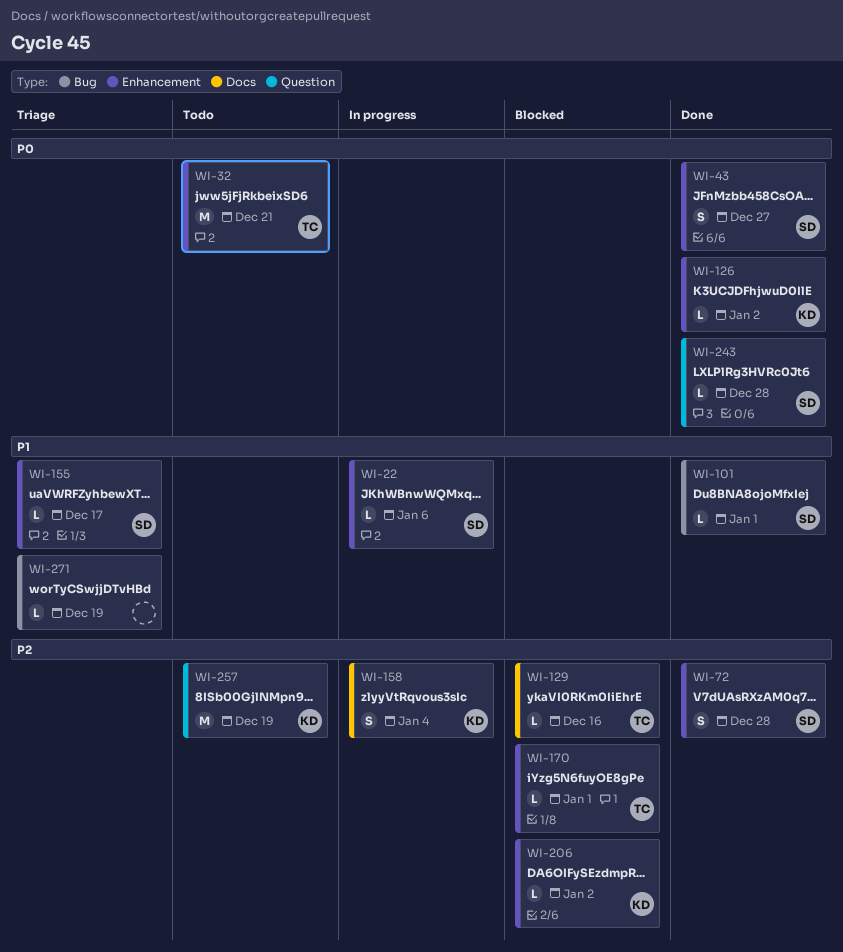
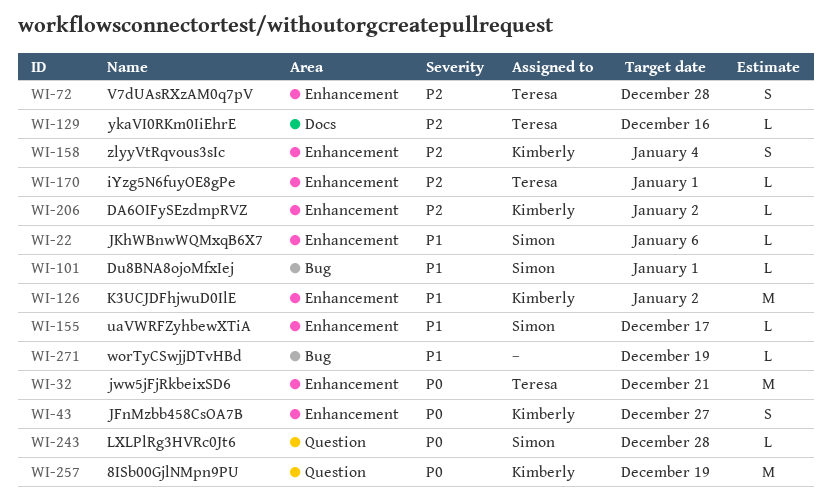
WI-43, owner: Simon -> Kimberly
WI-72, owner: Simon -> Teresa
WI-126, priority: P0 -> P1
WI-126, estimate: L -> M
WI-158, label: Docs -> Enhancement
WI-257, priority: P2 -> P0

